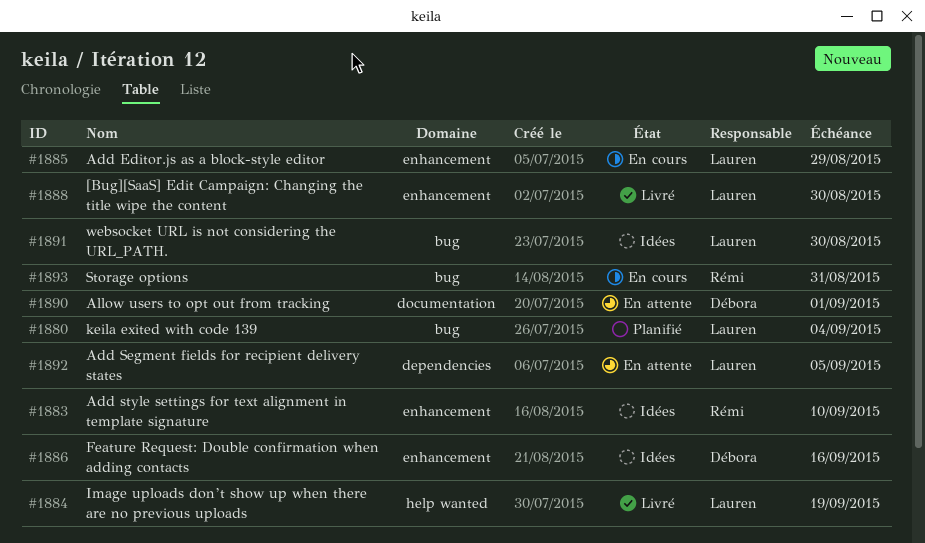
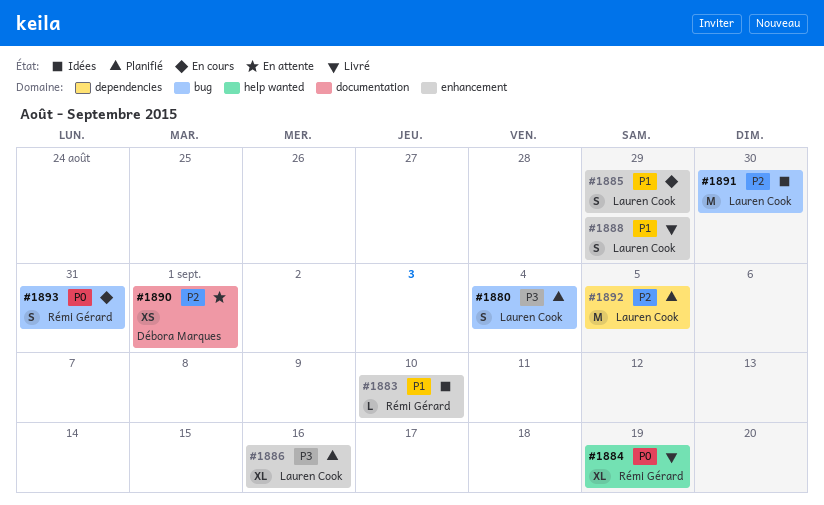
#1884, owner: Lauren Cook -> Rémi Gérard
#1886, status: Idées -> Planifié
#1886, owner: Débora Marques -> Lauren Cook
#1888, due: Aug 30 -> Aug 29
#1892, status: En attente -> Planifié

